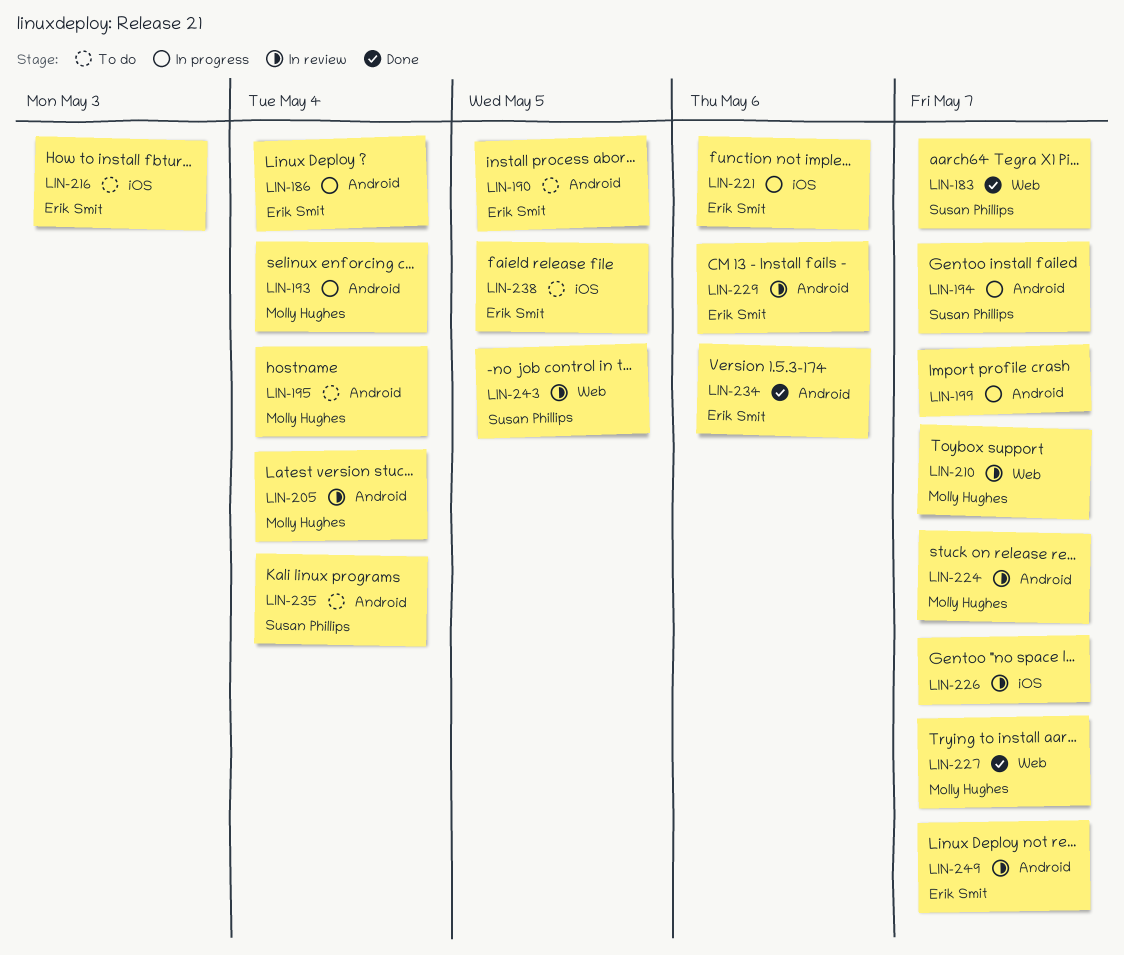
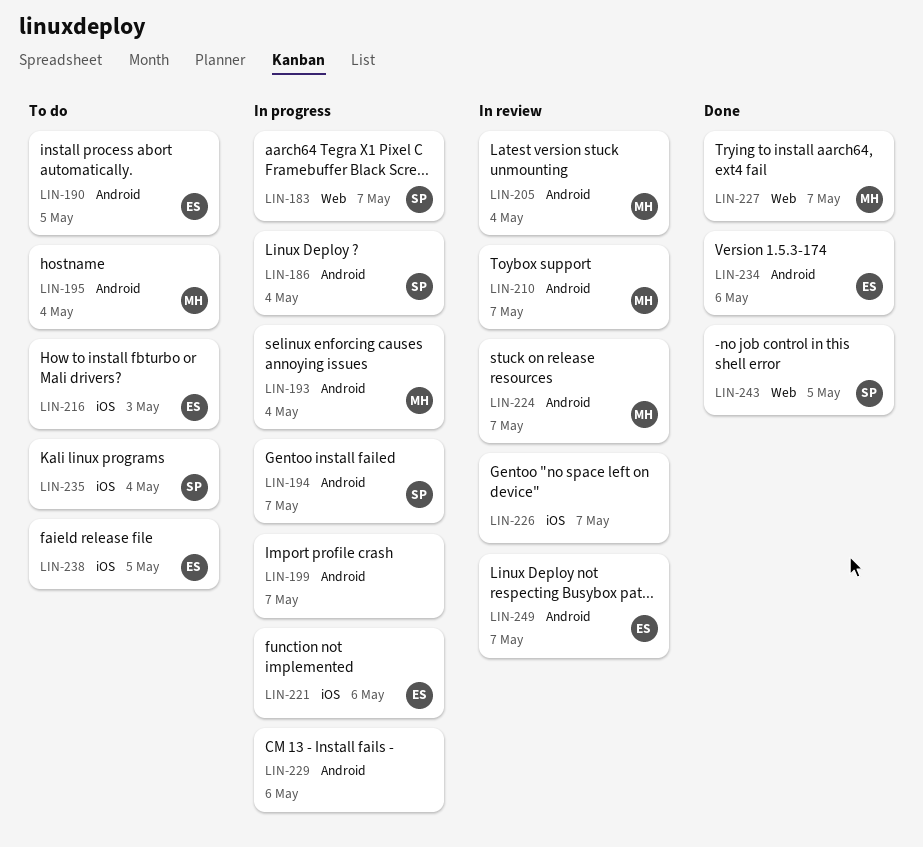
LIN-183, status: Done -> In progress
LIN-186, owner: Erik Smit -> Susan Phillips
LIN-210, label: Web -> Android
LIN-229, status: In review -> In progress
LIN-229, owner: Erik Smit -> none
LIN-235, label: Android -> iOS
LIN-243, status: In review -> Done

